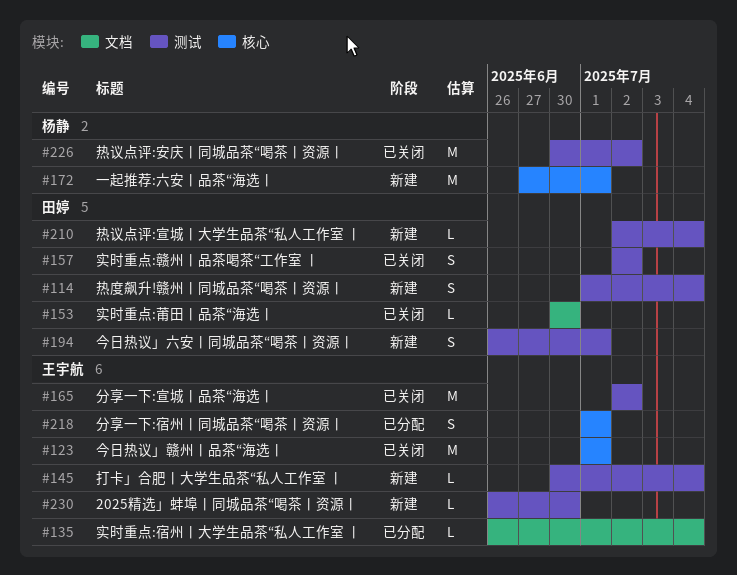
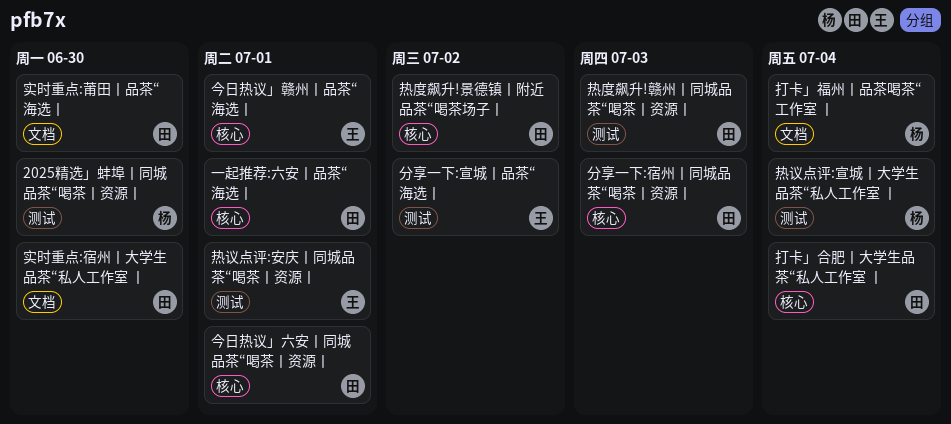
2025精选」蚌埠丨同城品茶“喝茶丨资源丨, owner: 王宇航 -> 杨静
一起推荐:六安丨品茶“海选丨, owner: 杨静 -> 田婷
今日热议」六安丨同城品茶“喝茶丨资源丨, label: 测试 -> 核心
分享一下:宿州丨同城品茶“喝茶丨资源丨, owner: 王宇航 -> 田婷
分享一下:宿州丨同城品茶“喝茶丨资源丨, due: Jul 1 -> Jul 3
实时重点:宿州丨大学生品茶“私人工作室 丨, owner: 王宇航 -> 田婷
实时重点:宿州丨大学生品茶“私人工作室 丨, due: Jul 4 -> Jun 30
实时重点:赣州丨品茶喝茶“工作室 丨: present -> none
打卡」合肥丨大学生品茶“私人工作室 丨, owner: 王宇航 -> 田婷
打卡」合肥丨大学生品茶“私人工作室 丨, label: 测试 -> 核心
打卡」福州丨品茶喝茶“工作室 丨: none -> present
热度飙升!景德镇丨附近品茶“喝茶场子丨: none -> present
热度飙升!赣州丨同城品茶“喝茶丨资源丨, due: Jul 4 -> Jul 3
热议点评:安庆丨同城品茶“喝茶丨资源丨, owner: 杨静 -> 王宇航
热议点评:安庆丨同城品茶“喝茶丨资源丨, due: Jul 2 -> Jul 1
热议点评:宣城丨大学生品茶“私人工作室 丨, owner: 田婷 -> 杨静

